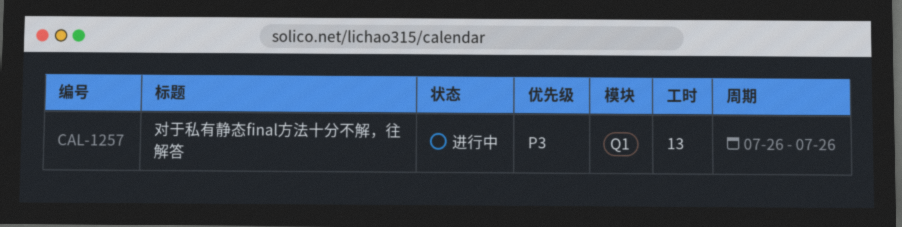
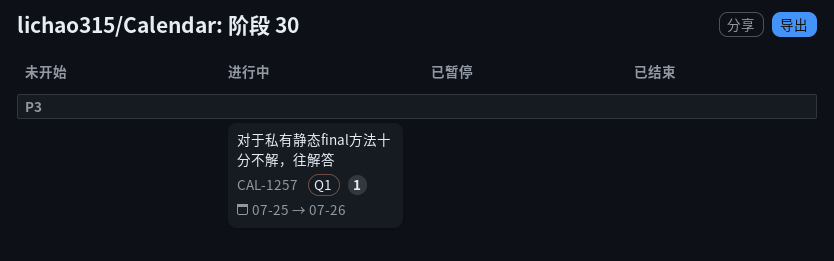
CAL-1257, estimate: 13 -> 1
CAL-1257, start: Jul 26 -> Jul 25

